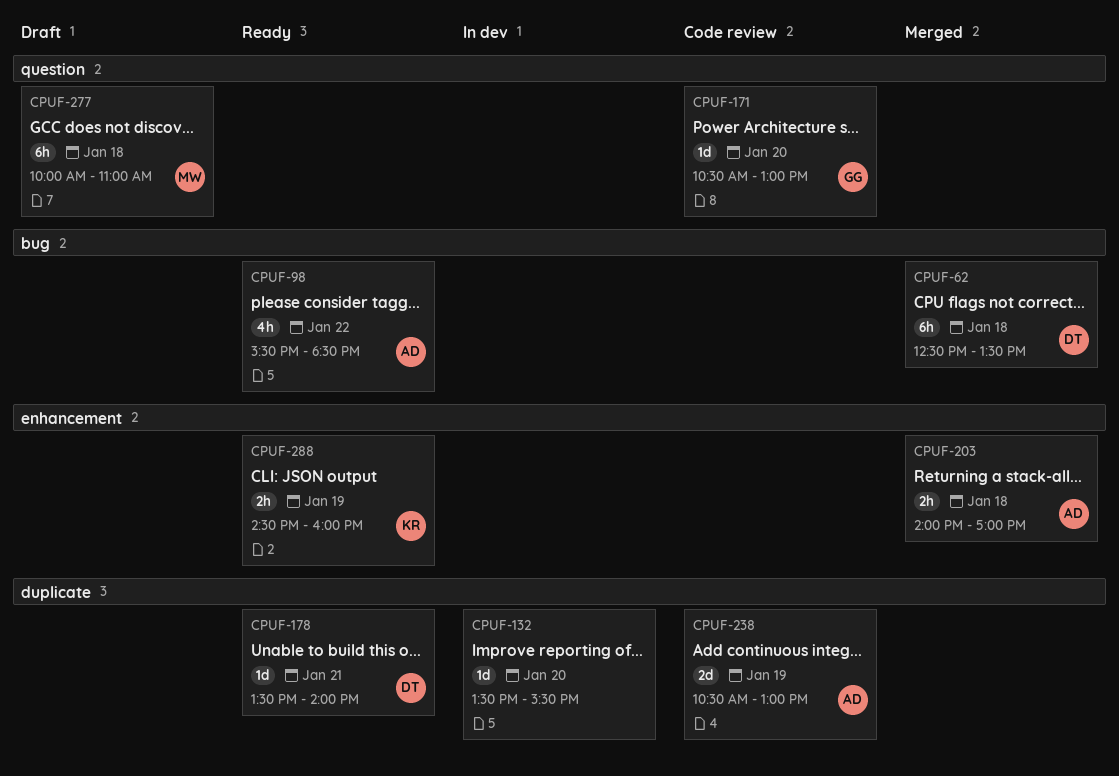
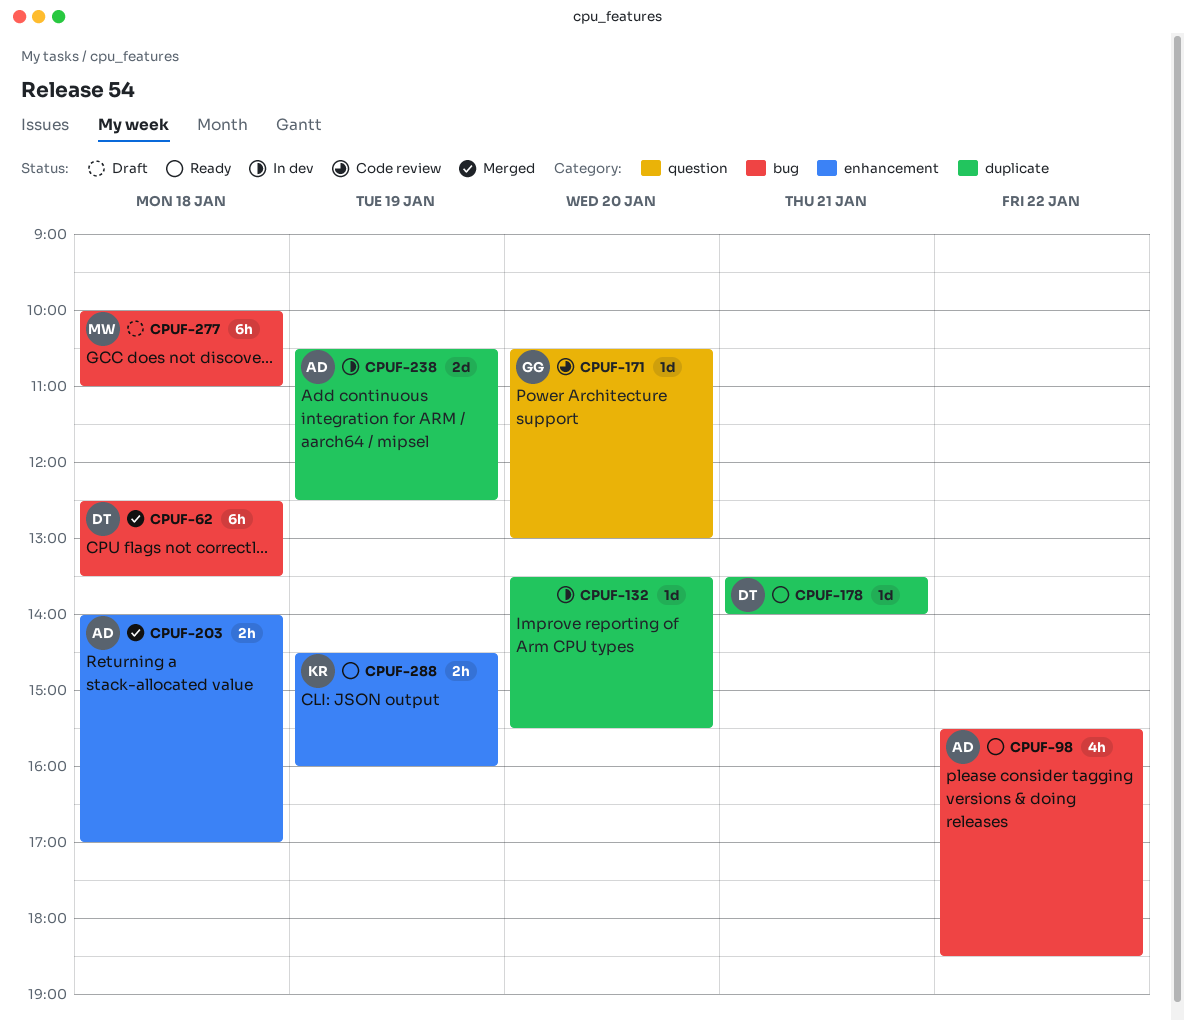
CPUF-238, status: Code review -> In dev
CPUF-238, ends: 13:00 -> 12:30
CPUF-277, label: question -> bug

